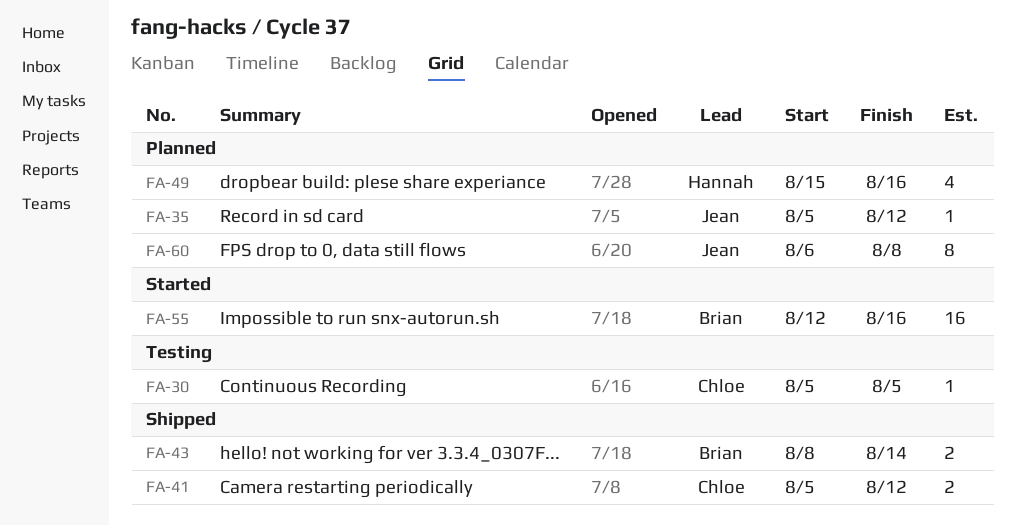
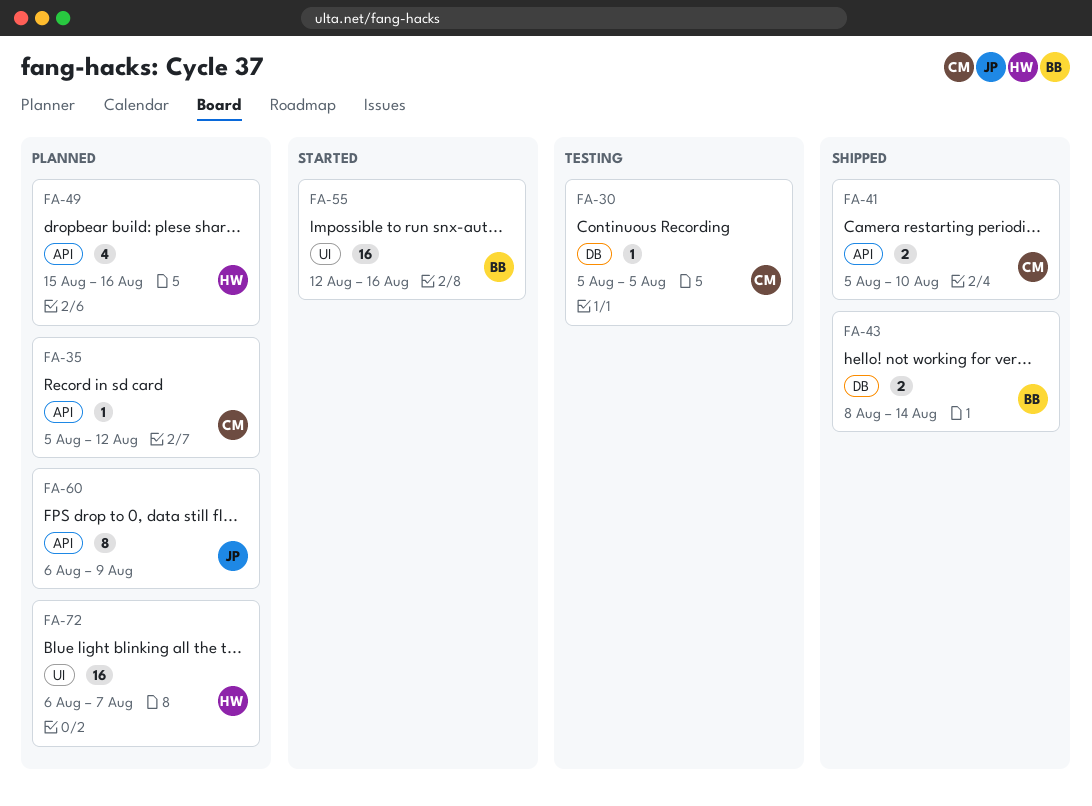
FA-35, owner: Jean -> Chloe
FA-41, due: Aug 12 -> Aug 10
FA-60, due: Aug 8 -> Aug 9
FA-72: none -> present

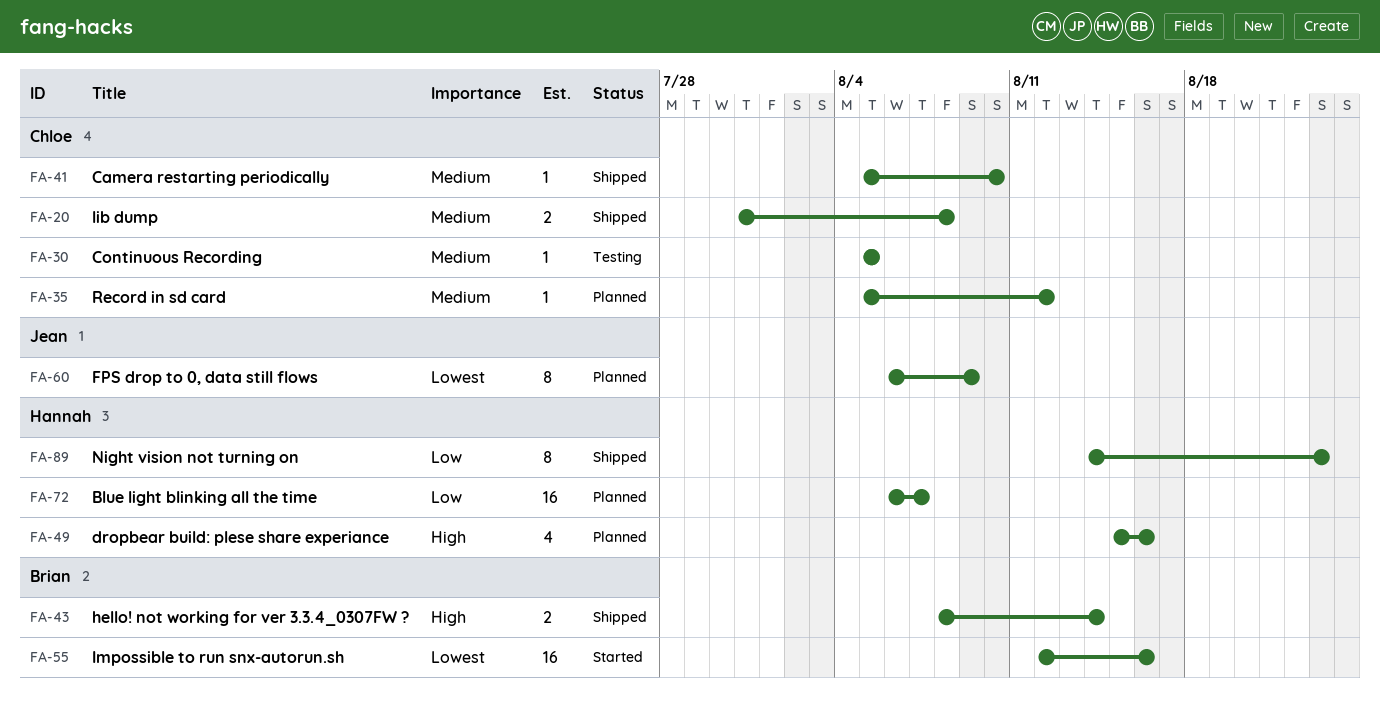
FA-20: none -> present
FA-41, estimate: 2 -> 1
FA-89: none -> present

